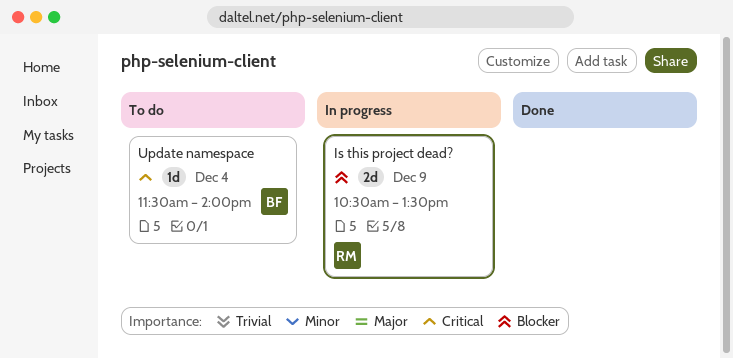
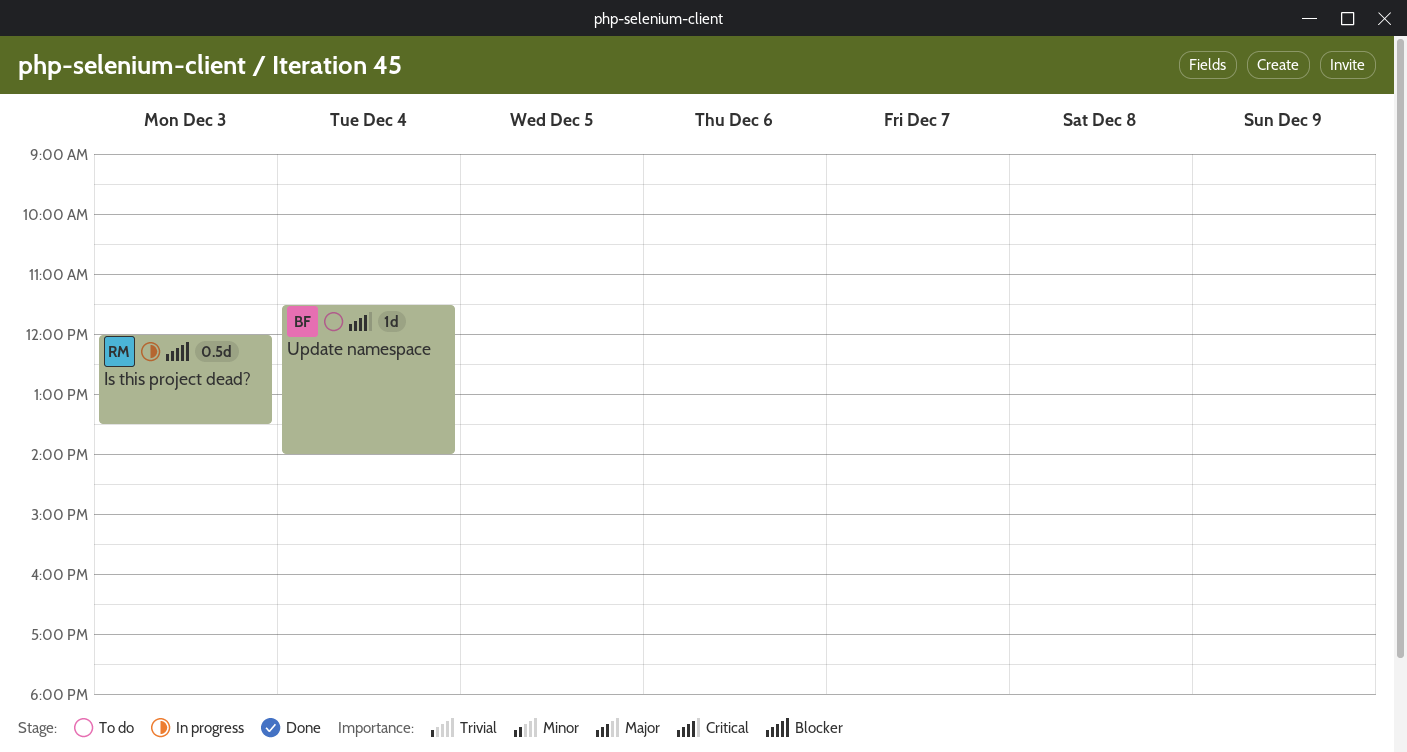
Is this project dead?, estimate: 2d -> 0.5d
Is this project dead?, day: Dec 9 -> Dec 3
Is this project dead?, begins: 10:30 -> 12:00

